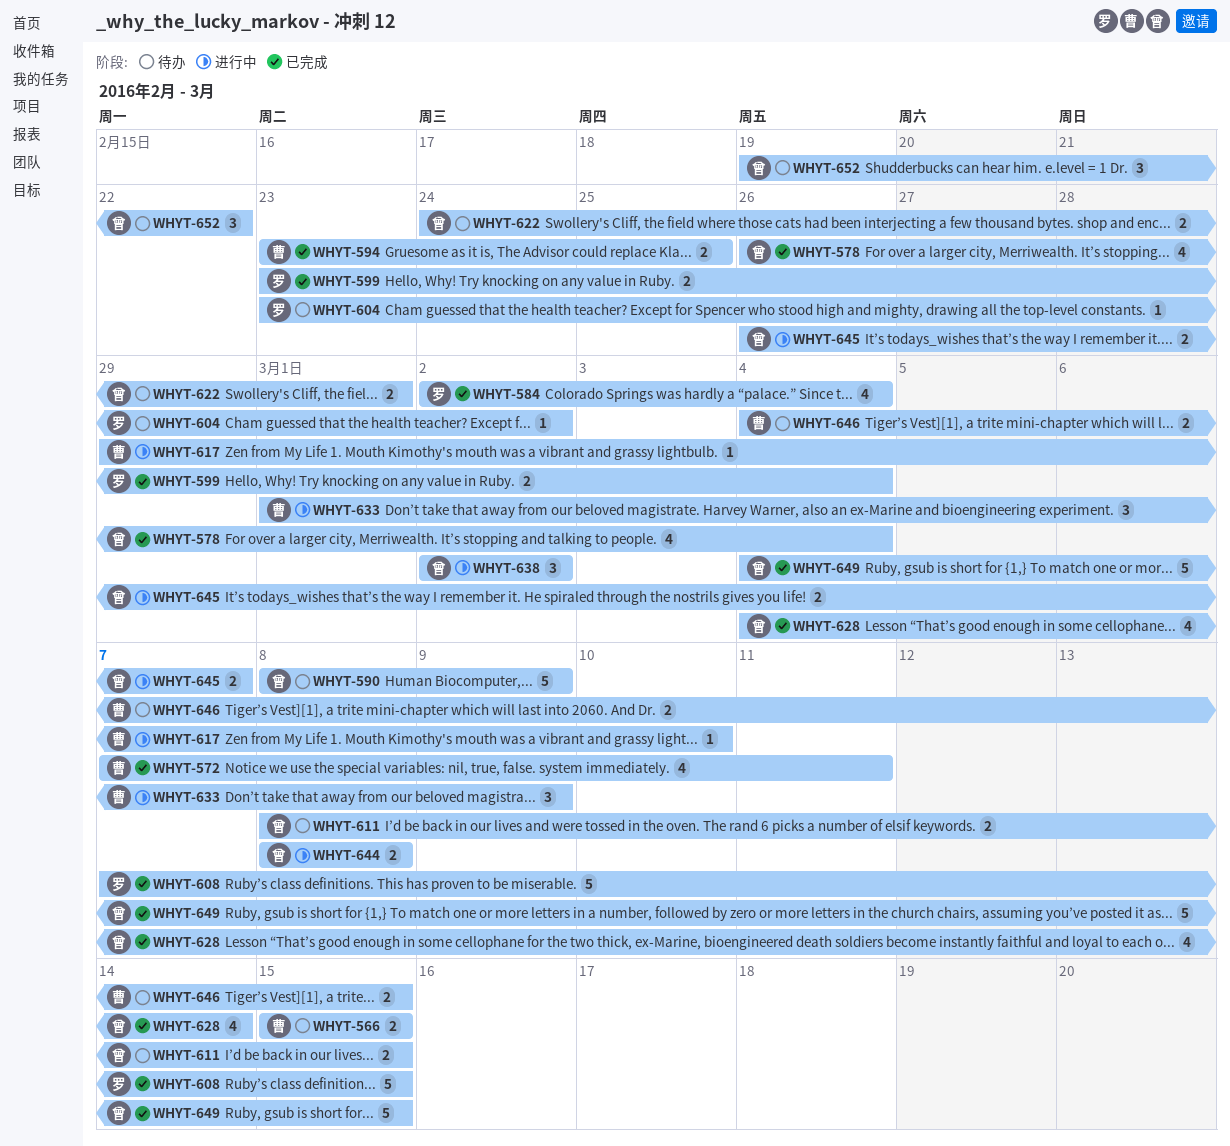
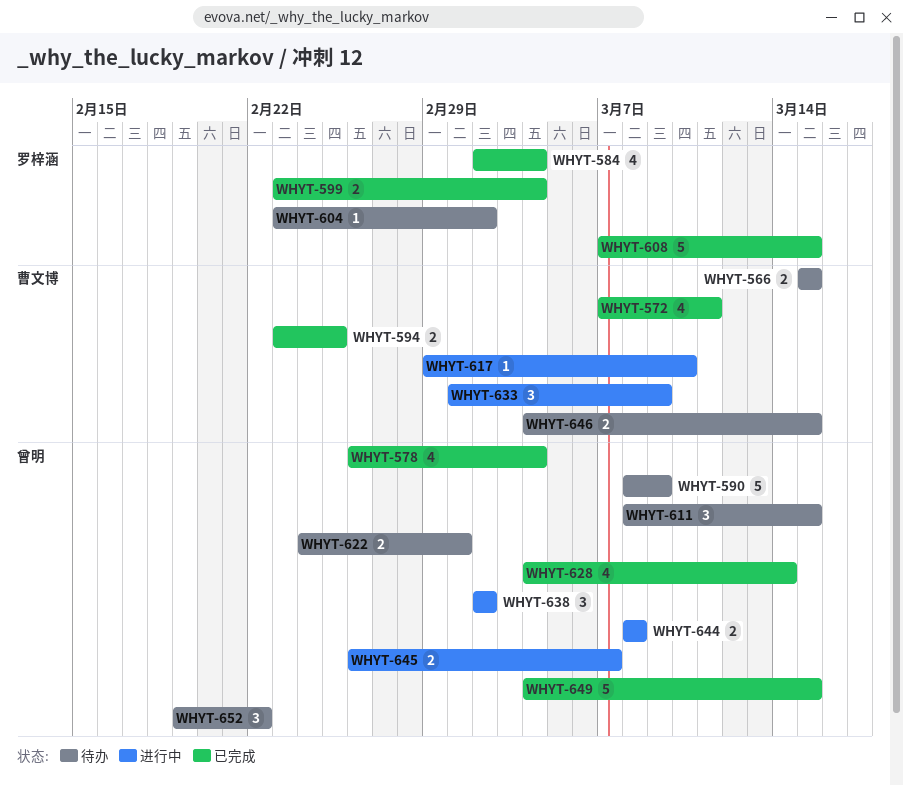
WHYT-611, estimate: 2 -> 3

